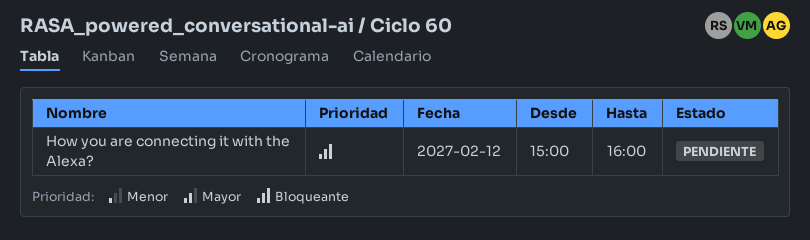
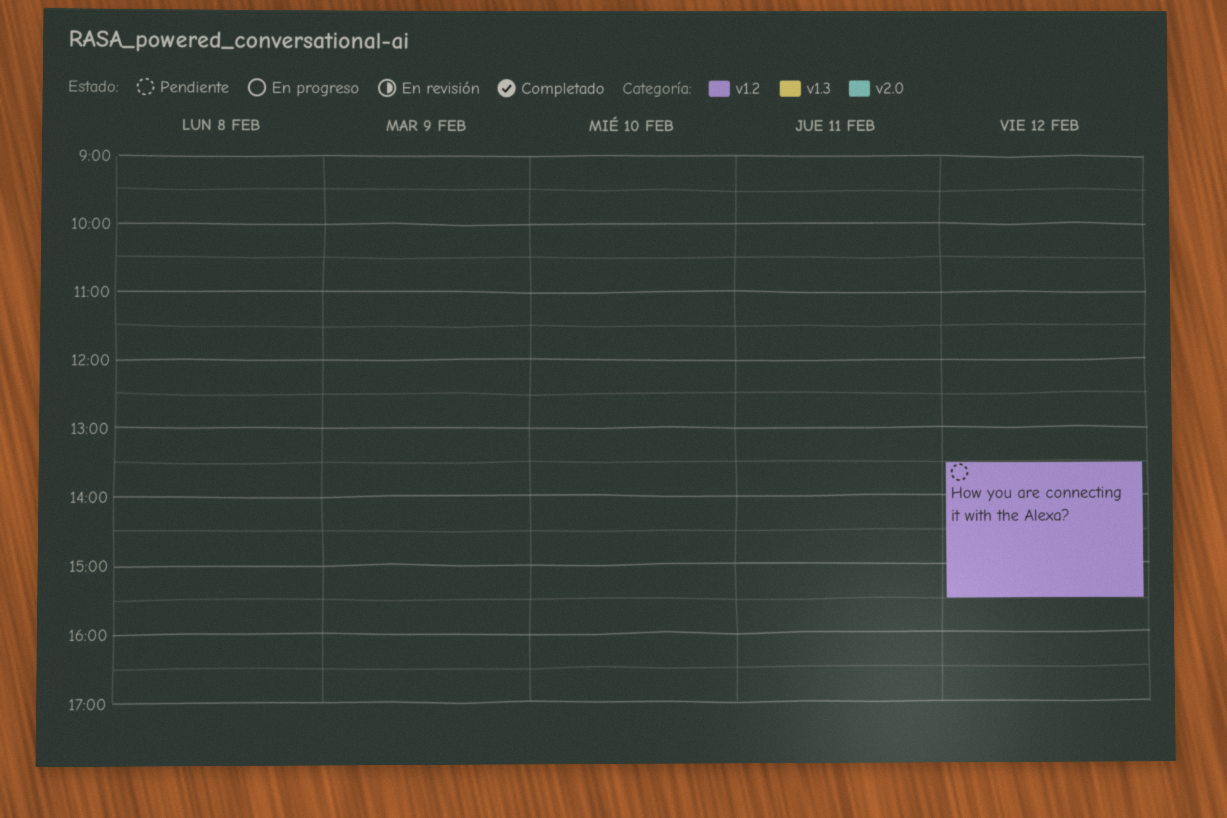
How you are connecting it with the Alexa?, begins: 15:00 -> 13:30
How you are connecting it with the Alexa?, ends: 16:00 -> 15:30

